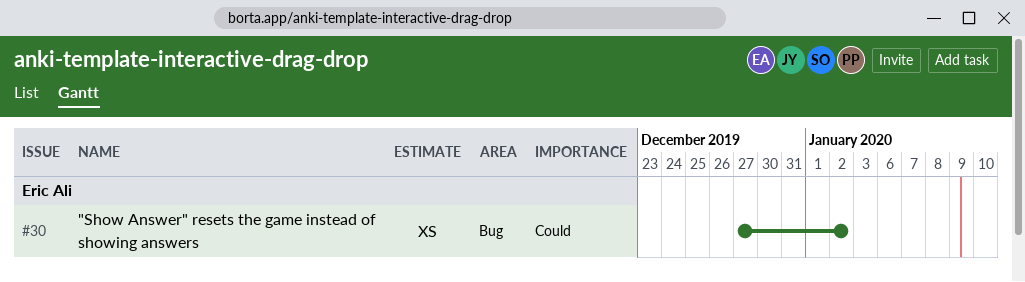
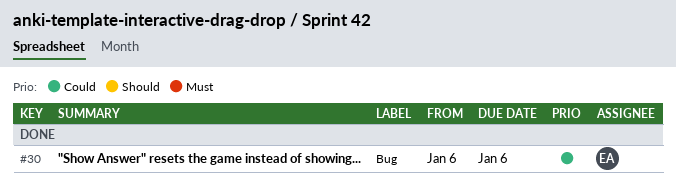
#30, start: Dec 27 -> Jan 6
#30, due: Jan 2 -> Jan 6

